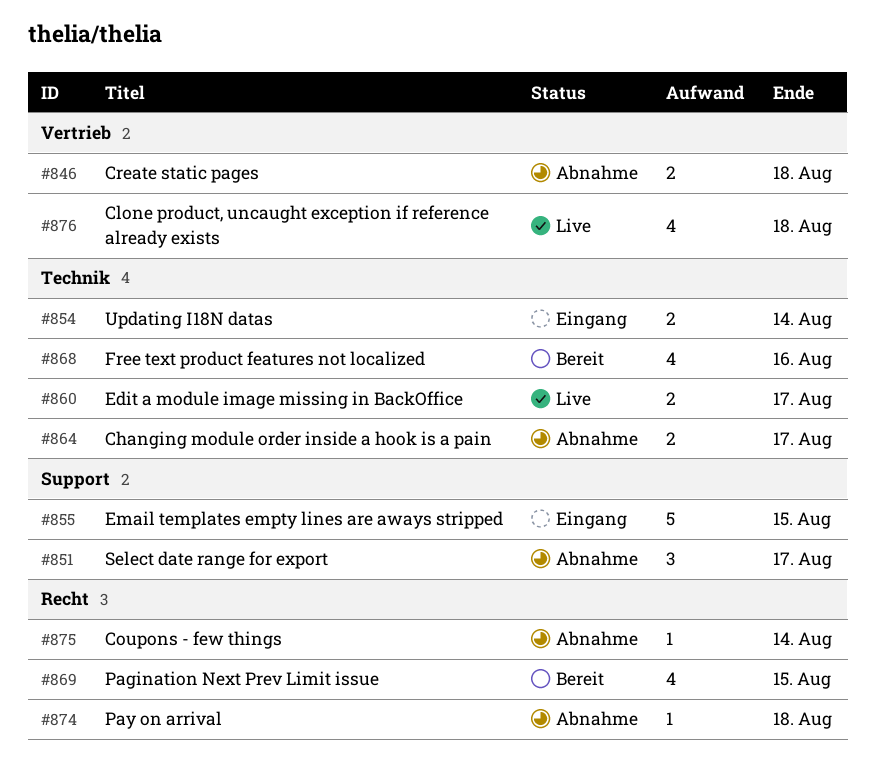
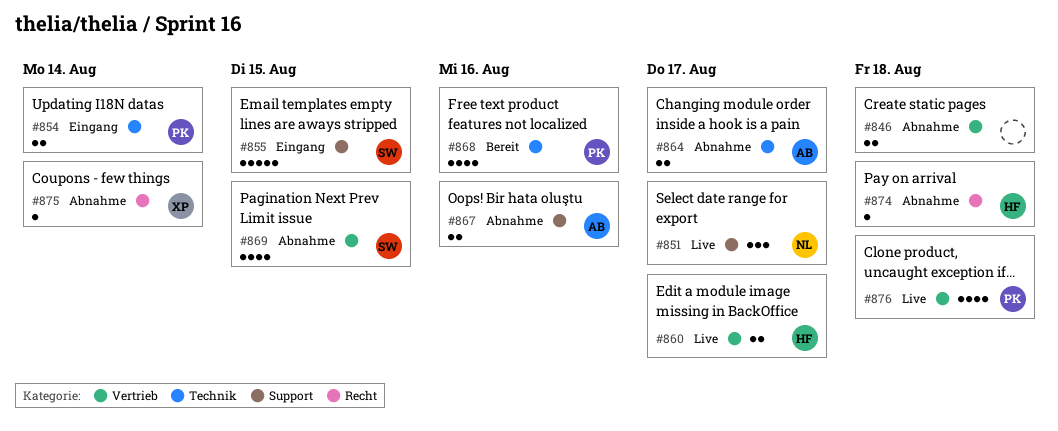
#851, status: Abnahme -> Live
#860, label: Technik -> Vertrieb
#867: none -> present
#869, status: Bereit -> Abnahme
#869, label: Recht -> Vertrieb

